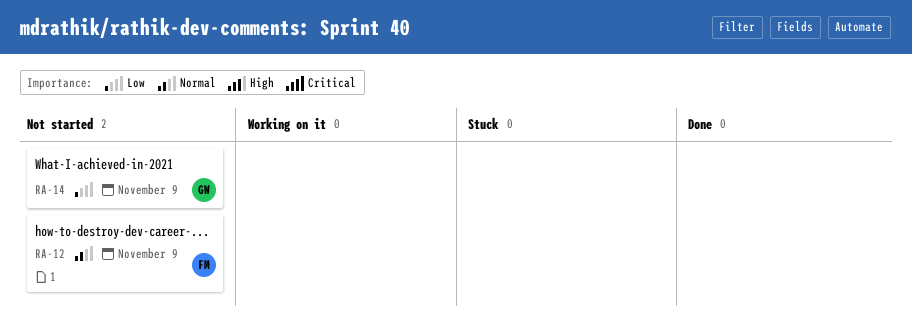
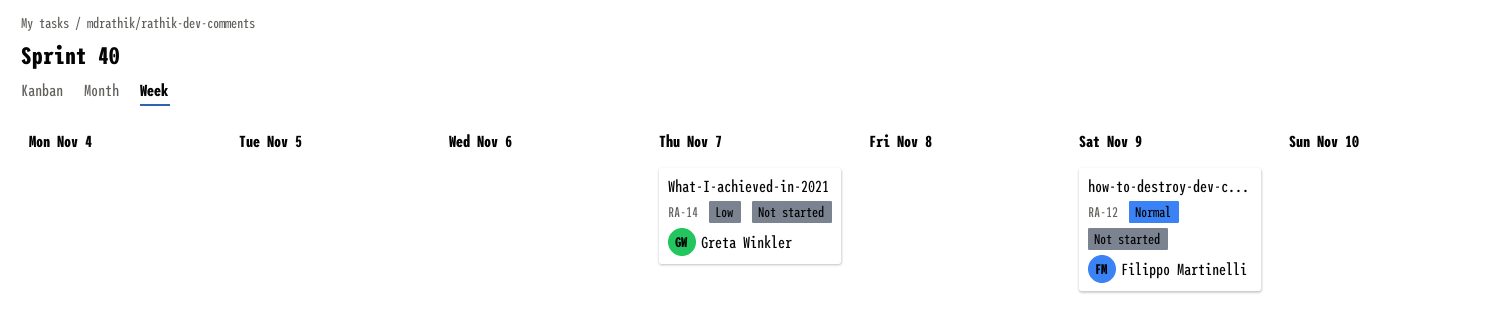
RA-14, due: Nov 9 -> Nov 7

